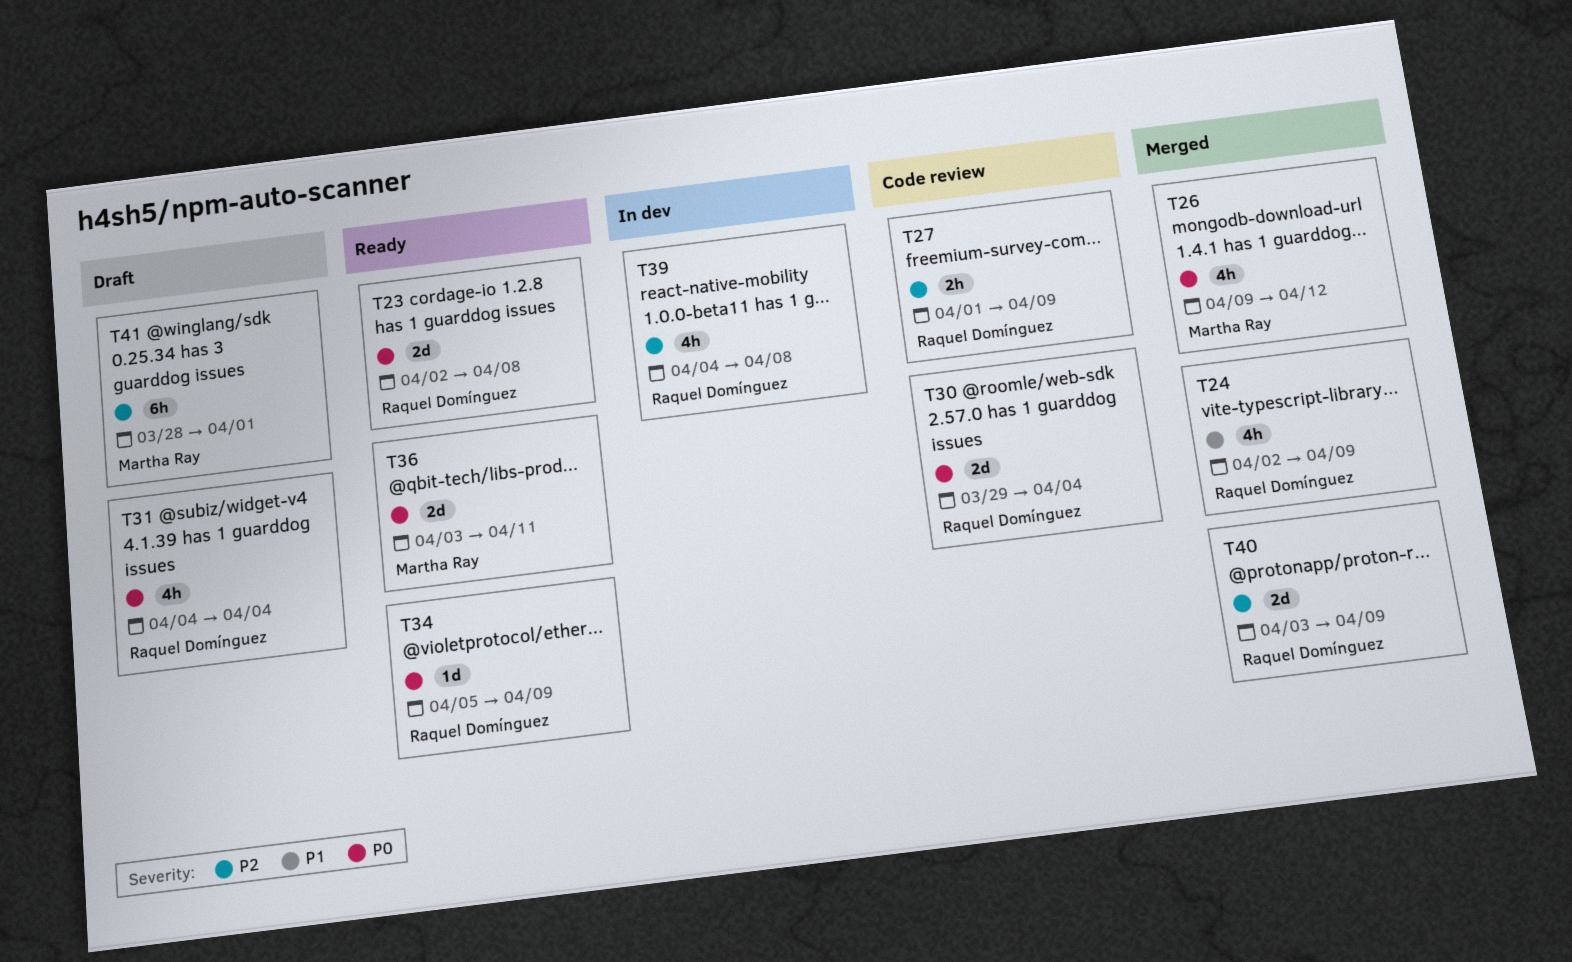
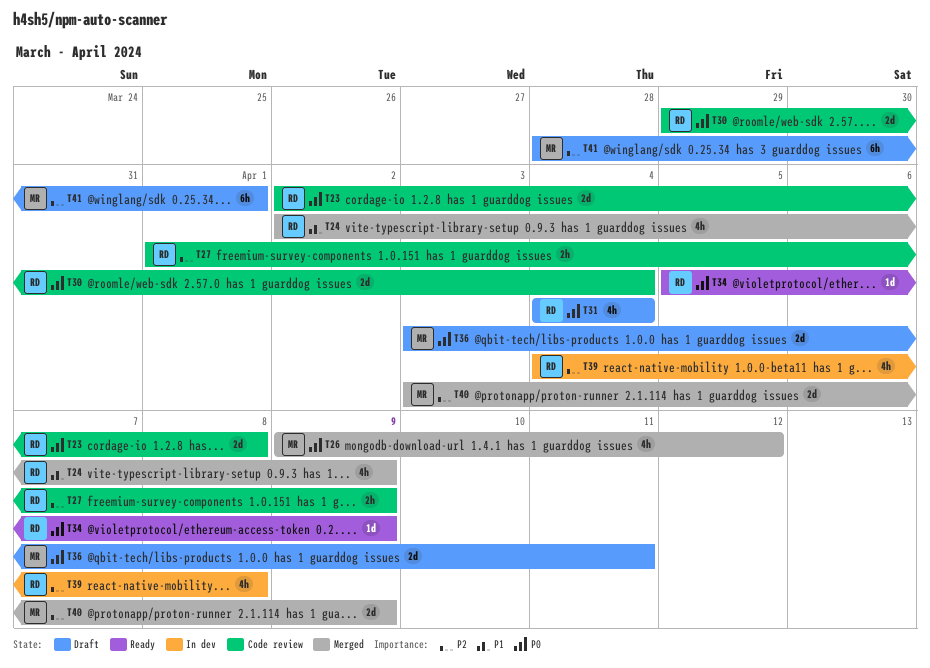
T23, status: Ready -> Code review
T36, status: Ready -> Draft
T40, owner: Raquel Domínguez -> Martha Ray

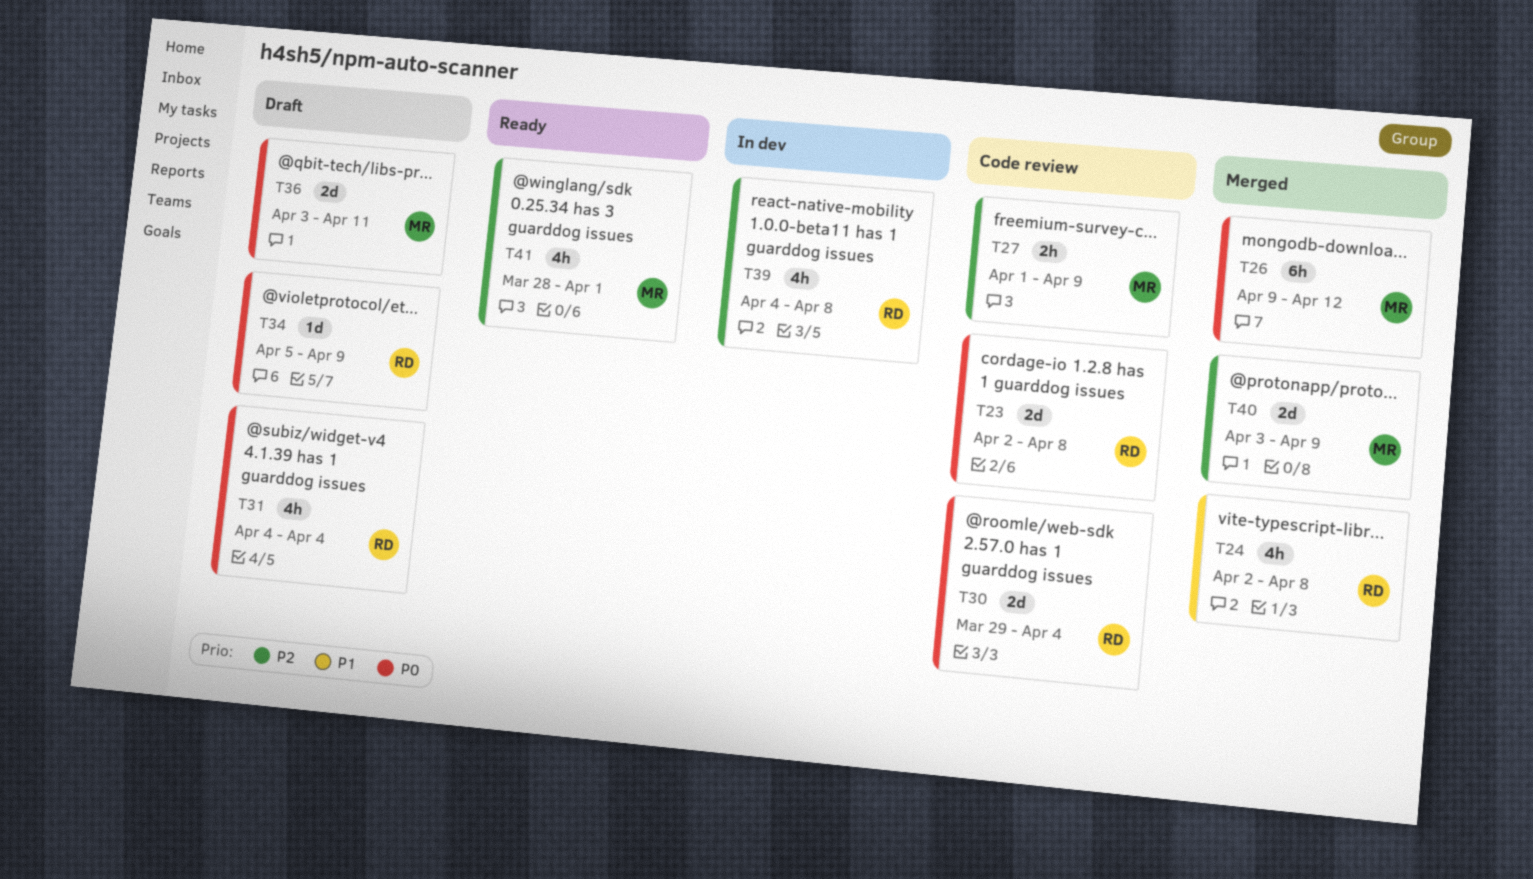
T24, due: Apr 9 -> Apr 8
T26, estimate: 4h -> 6h
T27, owner: RD -> MR
T34, status: Ready -> Draft
T41, status: Draft -> Ready
T41, estimate: 6h -> 4h

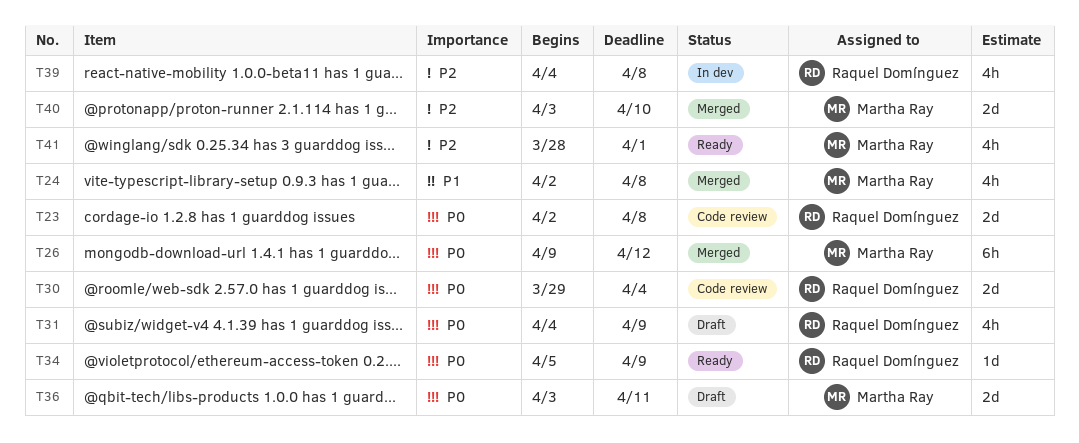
T24, owner: Raquel Domínguez -> Martha Ray
T27: present -> none
T31, due: Apr 4 -> Apr 9
T34, status: Draft -> Ready
T40, due: Apr 9 -> Apr 10

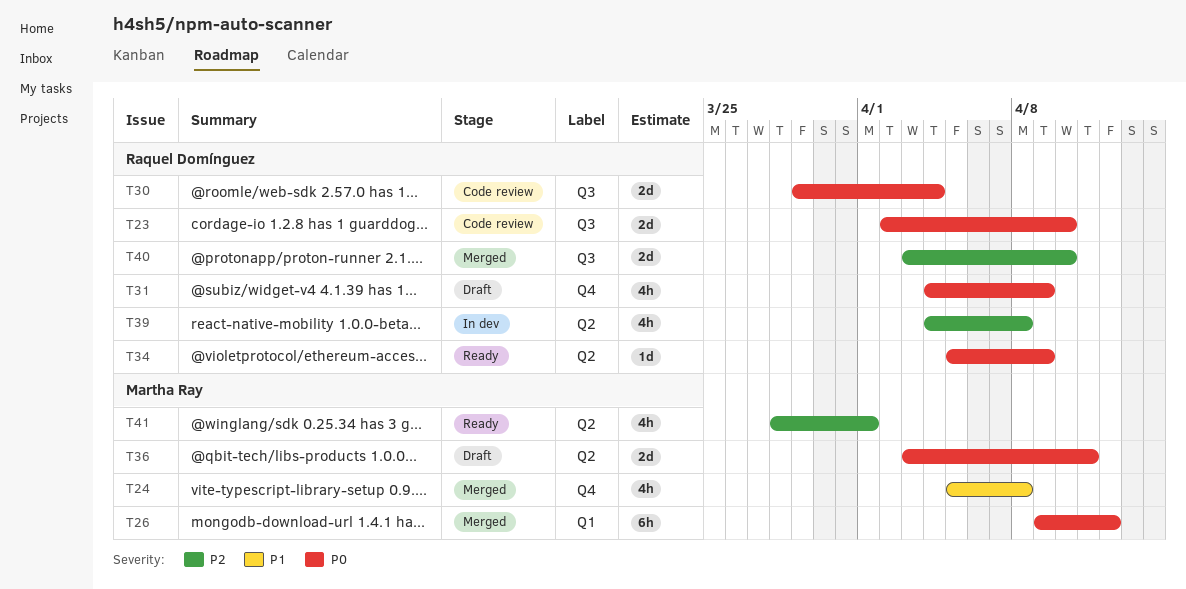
T23, due: Apr 8 -> Apr 10
T24, start: Apr 2 -> Apr 5
T40, owner: Martha Ray -> Raquel Domínguez

